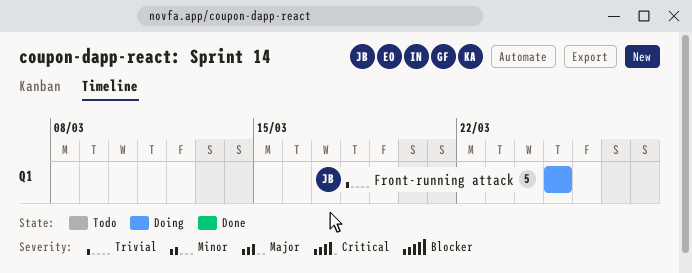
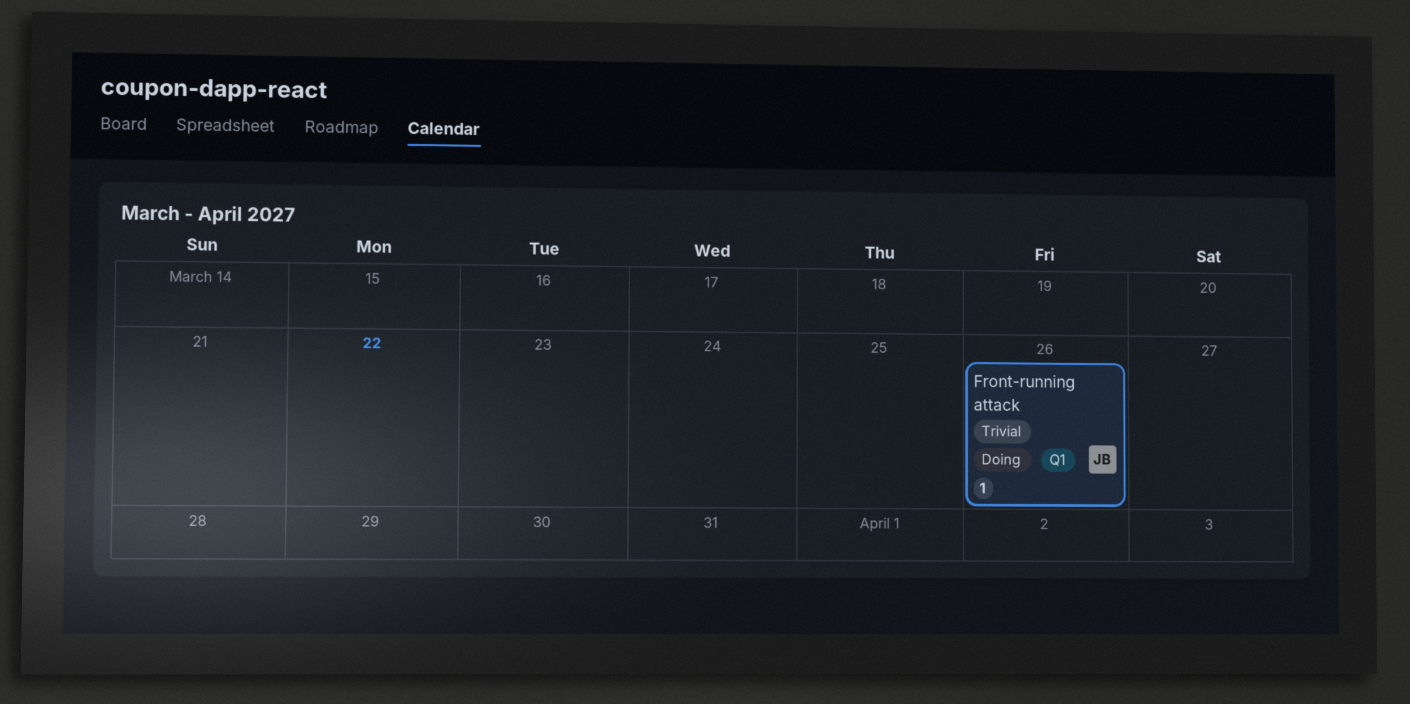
Front-running attack, estimate: 5 -> 1
Front-running attack, due: Mar 25 -> Mar 26

